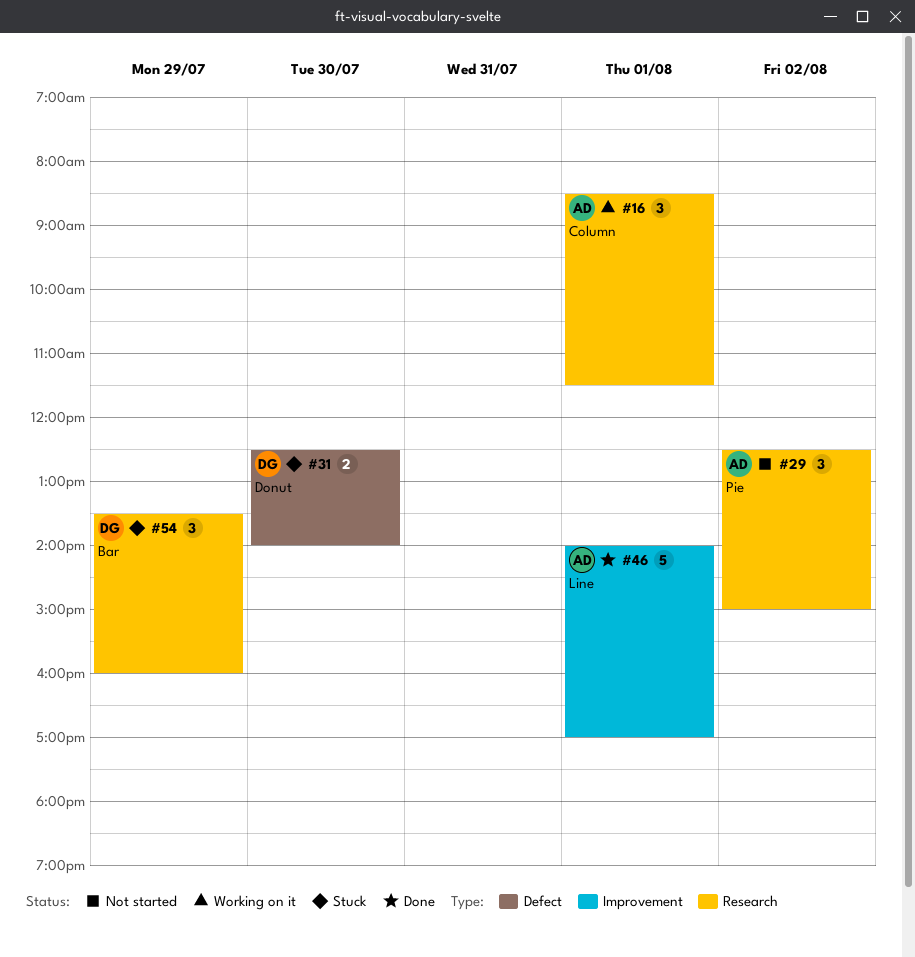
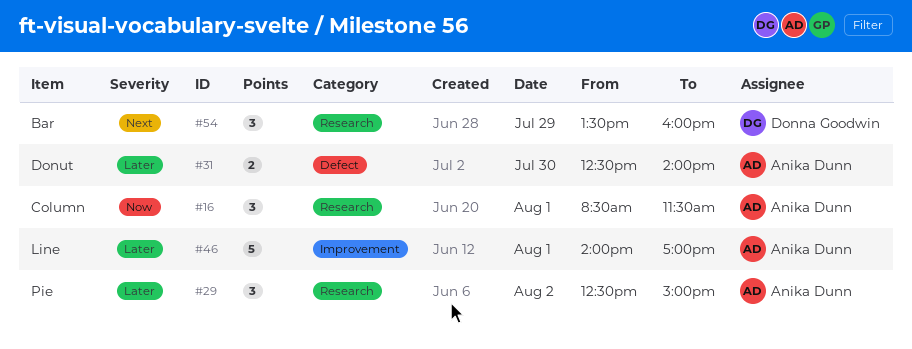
#31, owner: Donna Goodwin -> Anika Dunn

